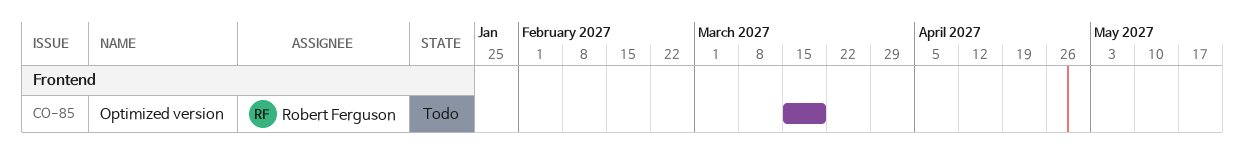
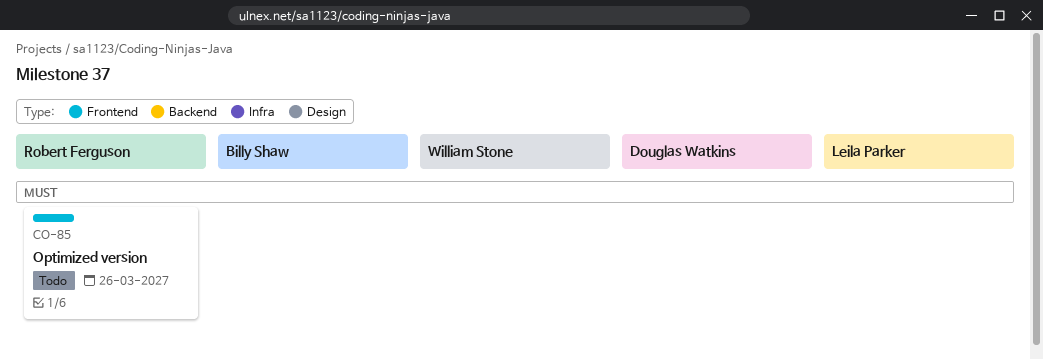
CO-85, due: Mar 19 -> Mar 26

